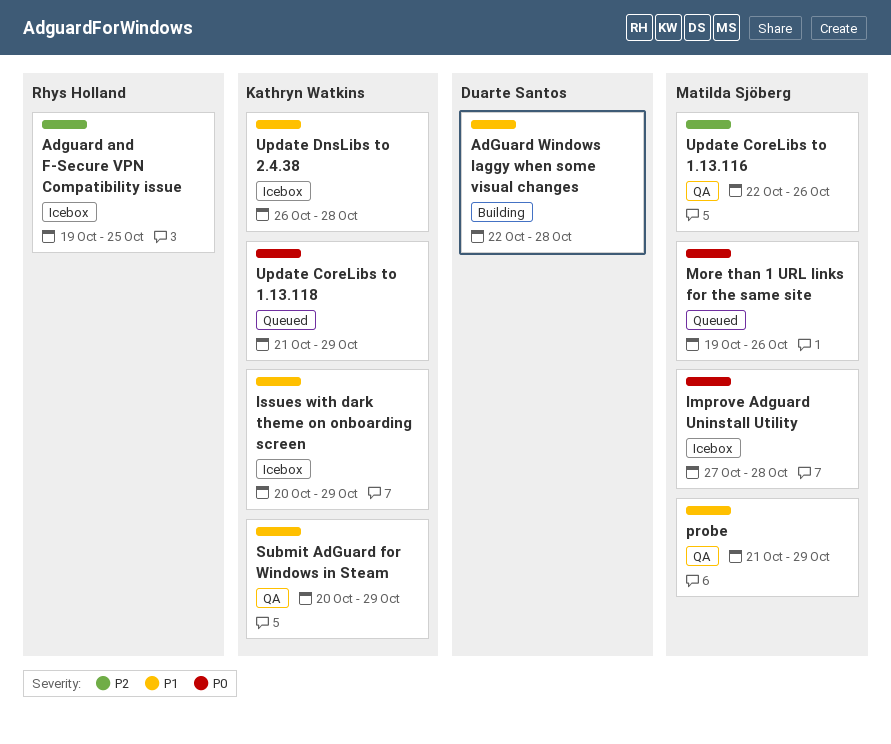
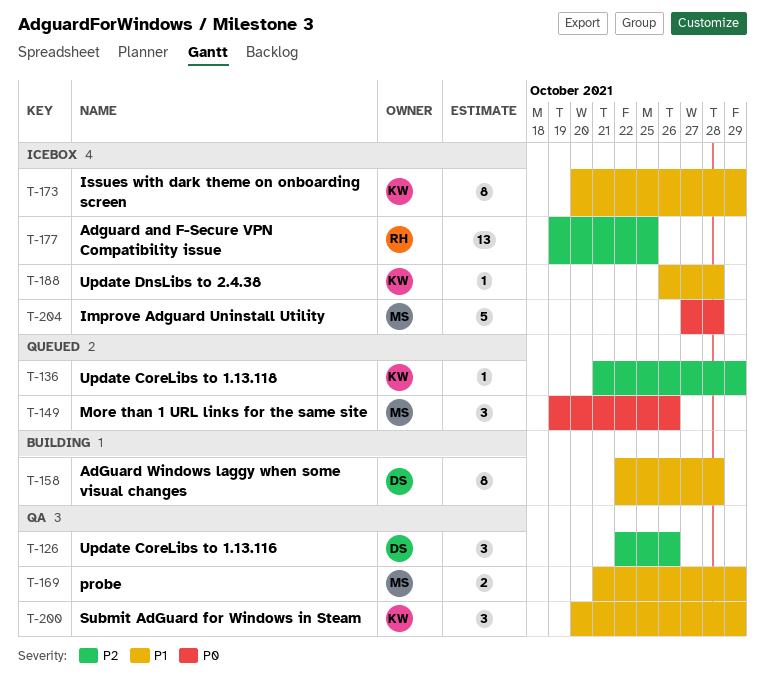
Update CoreLibs to 1.13.116, owner: Matilda Sjöberg -> Duarte Santos
Update CoreLibs to 1.13.118, priority: P0 -> P2

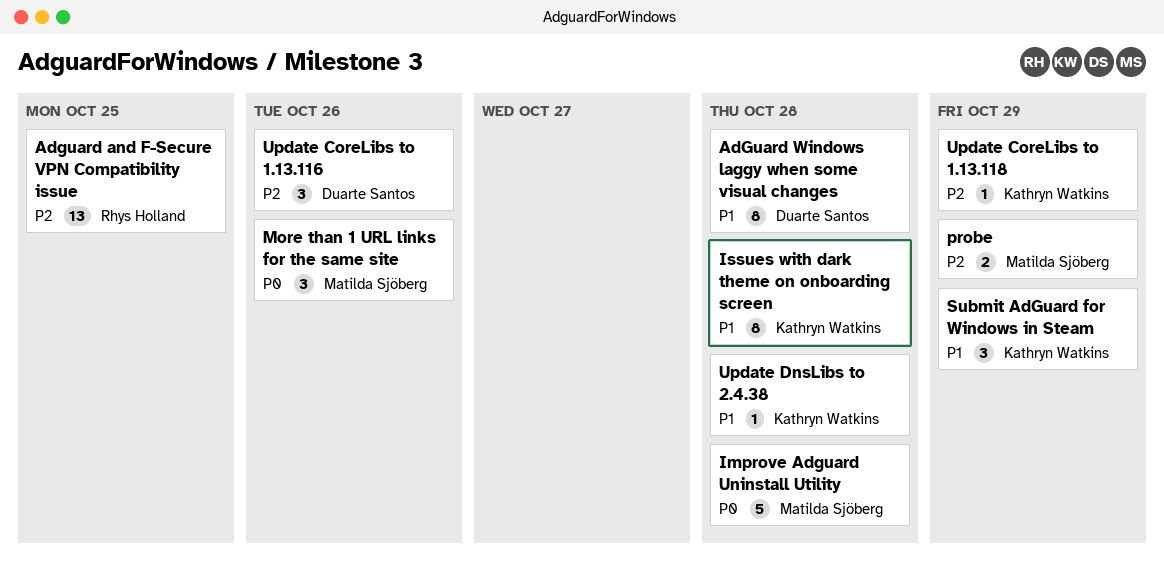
Issues with dark theme on onboarding screen, due: Oct 29 -> Oct 28
probe, priority: P1 -> P2

